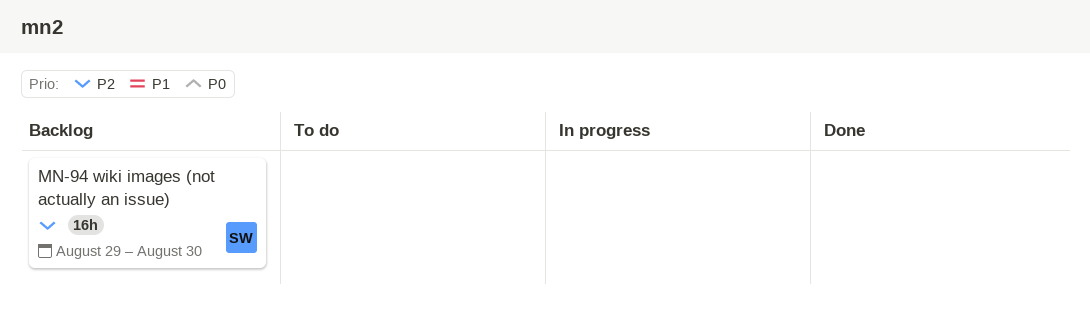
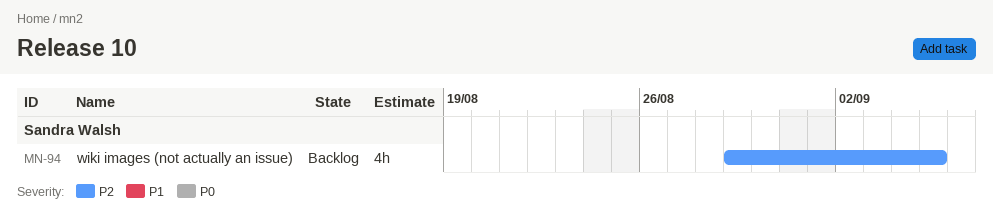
MN-94, estimate: 16h -> 4h
MN-94, due: Aug 30 -> Sep 5

